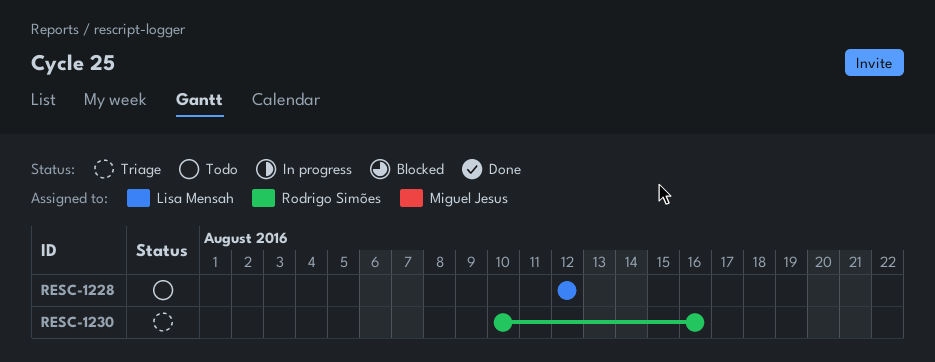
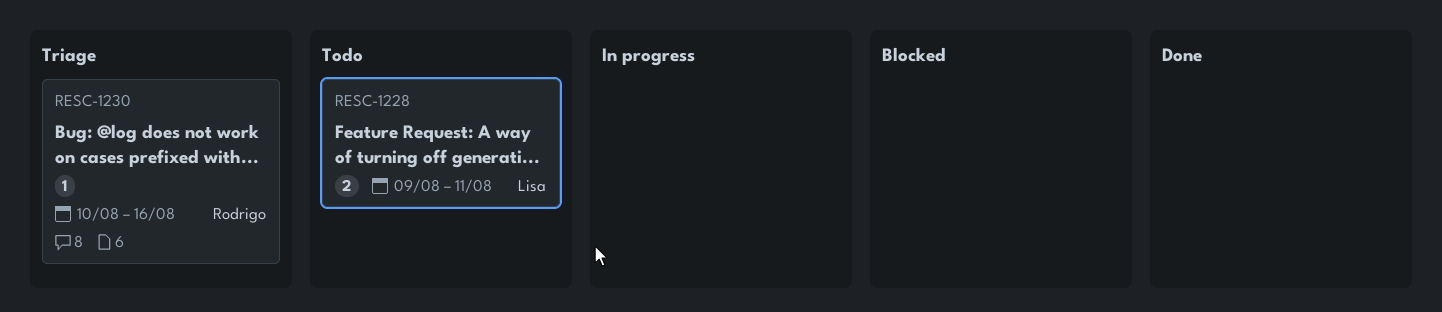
RESC-1228, start: Aug 12 -> Aug 9
RESC-1228, due: Aug 12 -> Aug 11

